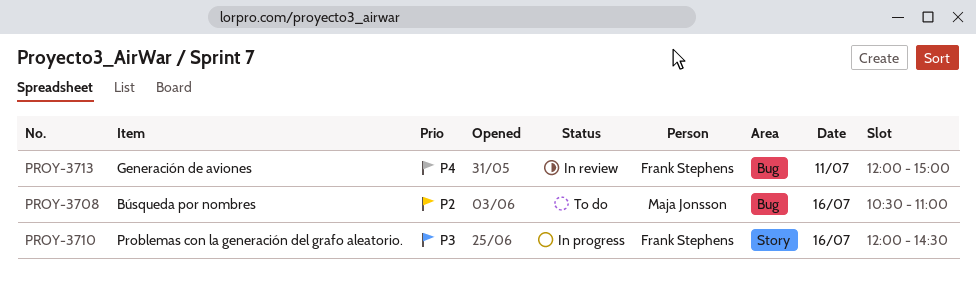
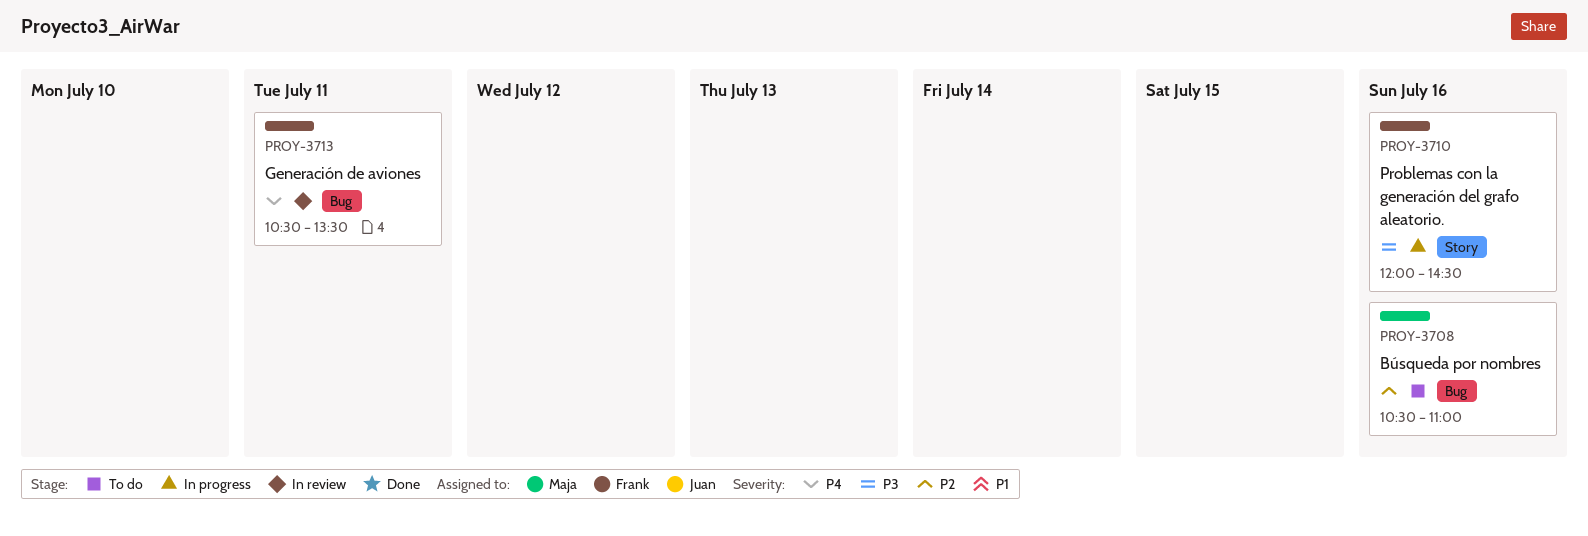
PROY-3713, begins: 12:00 -> 10:30
PROY-3713, ends: 15:00 -> 13:30

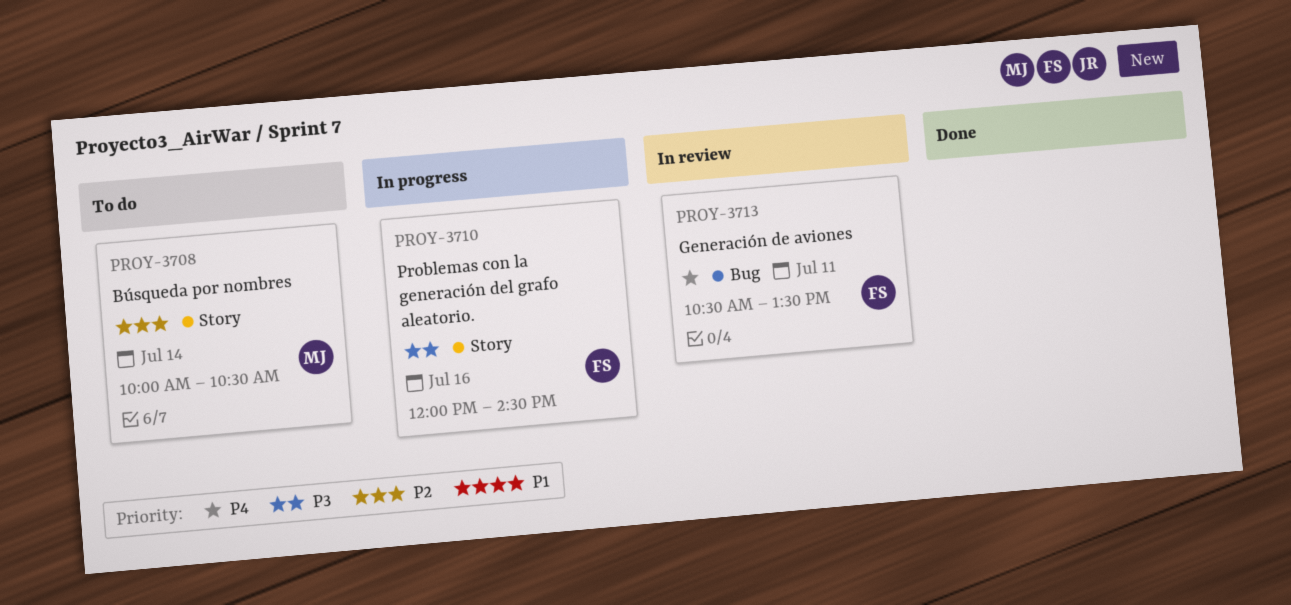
PROY-3708, label: Bug -> Story
PROY-3708, day: Jul 16 -> Jul 14
PROY-3708, begins: 10:30 -> 10:00
PROY-3708, ends: 11:00 -> 10:30

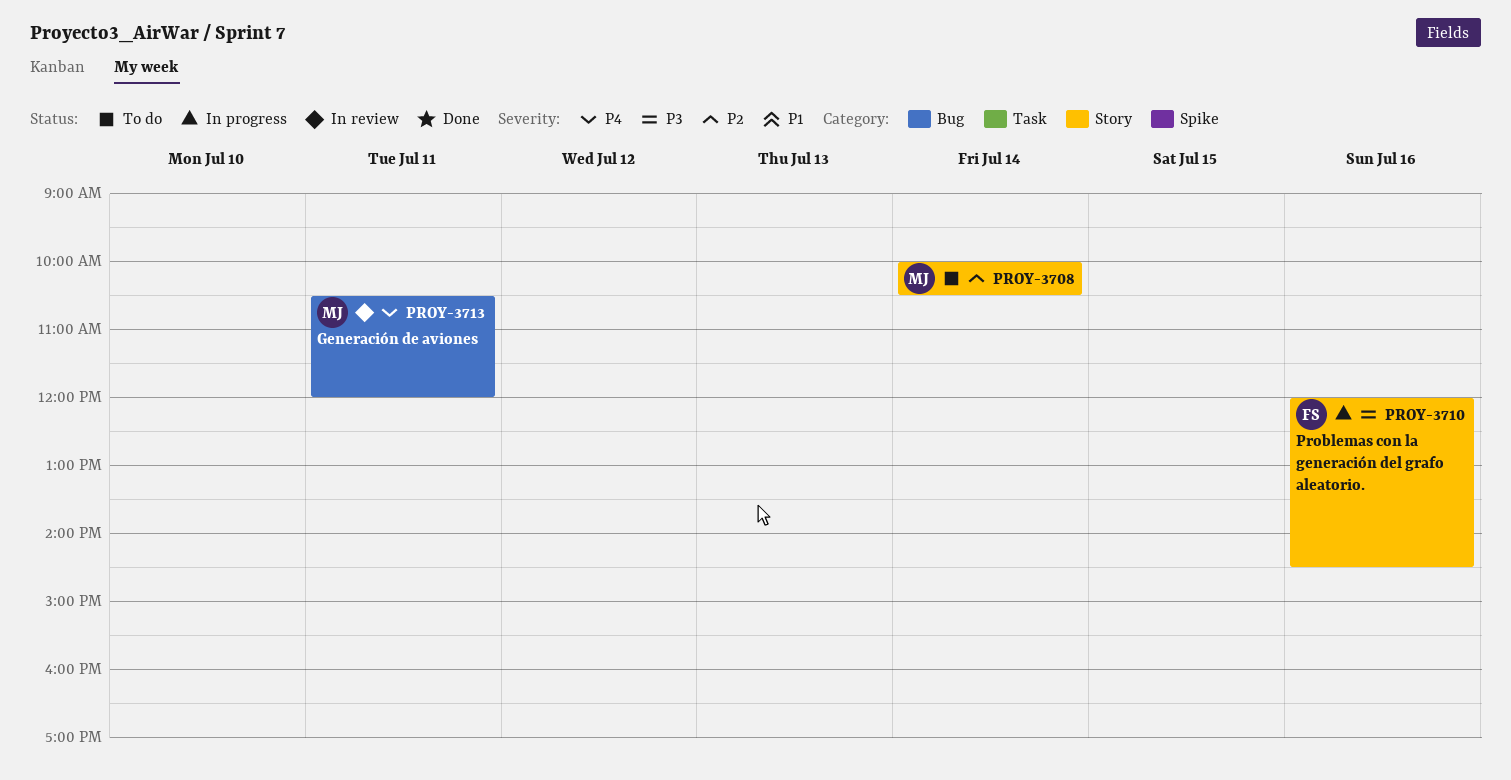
PROY-3713, owner: FS -> MJ
PROY-3713, ends: 13:30 -> 12:00

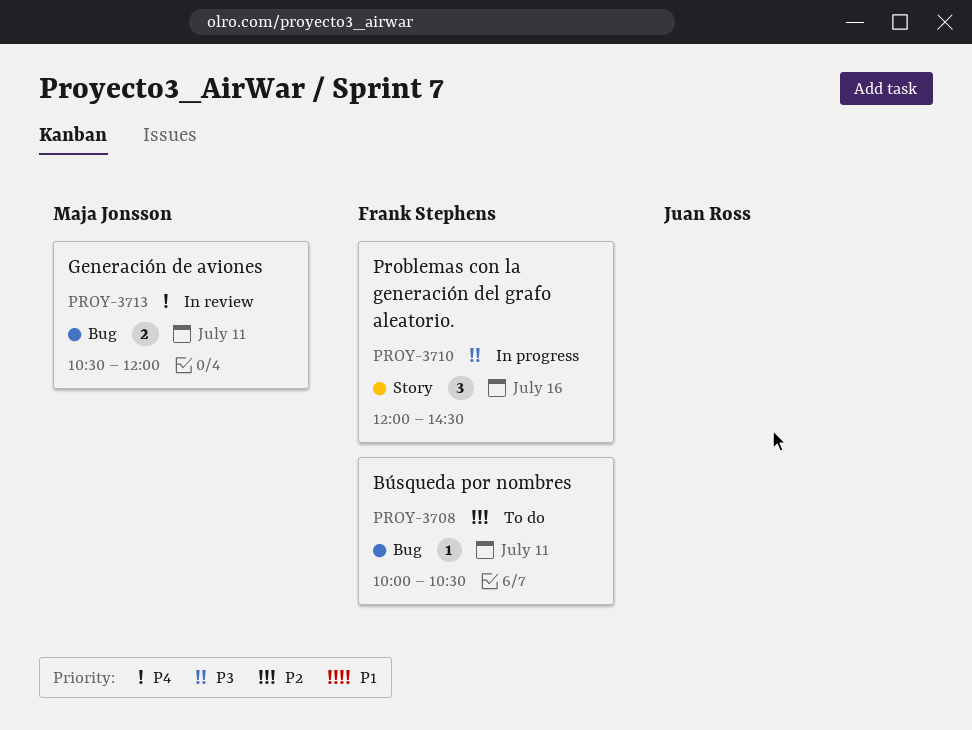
PROY-3708, owner: Maja Jonsson -> Frank Stephens
PROY-3708, label: Story -> Bug
PROY-3708, day: Jul 14 -> Jul 11

